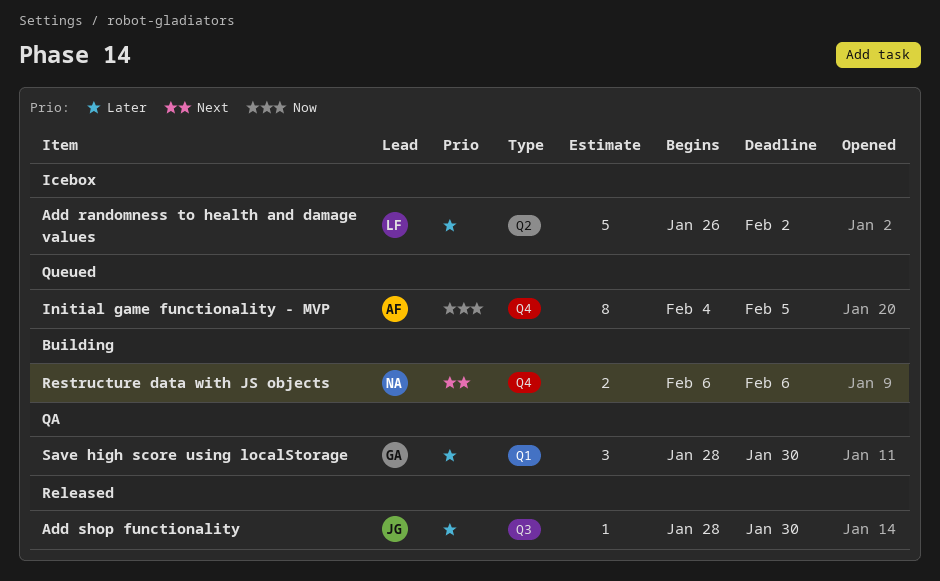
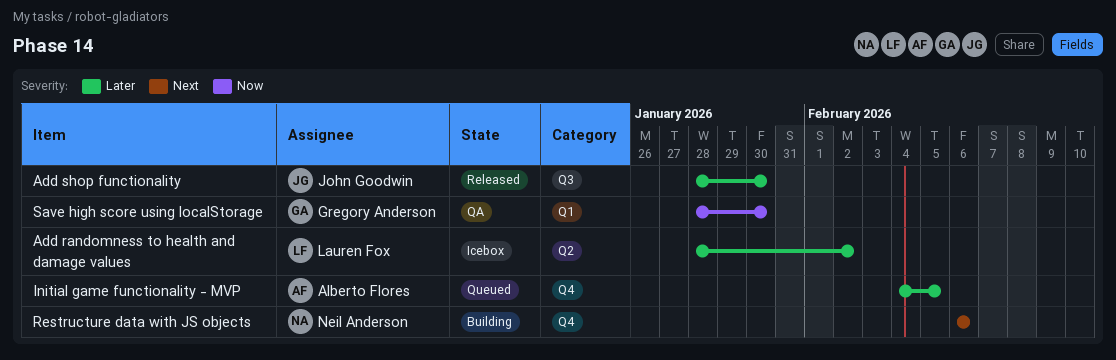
Add randomness to health and damage values, start: Jan 26 -> Jan 28
Initial game functionality - MVP, priority: Now -> Later
Save high score using localStorage, priority: Later -> Now

